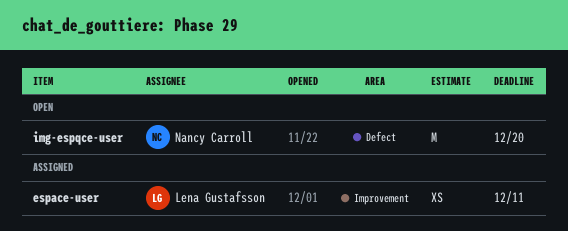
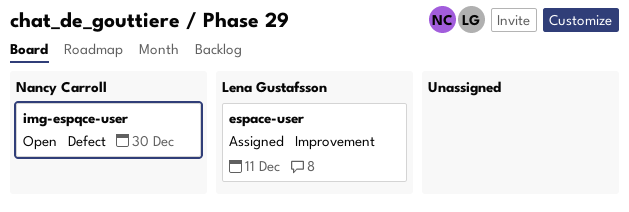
img-espqce-user, due: Dec 20 -> Dec 30

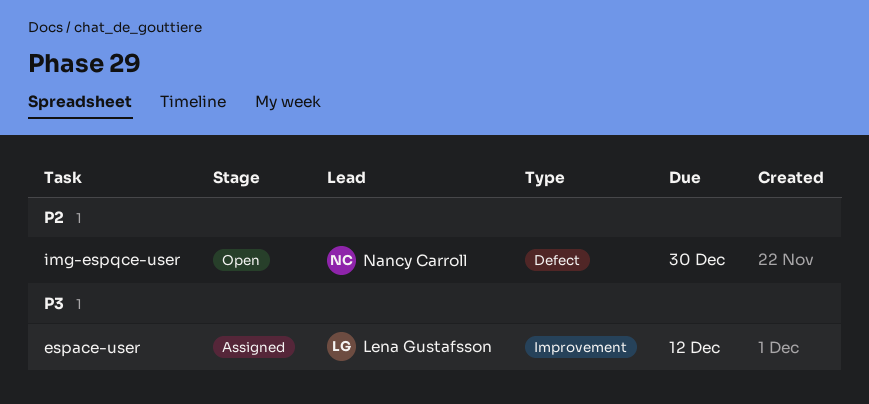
espace-user, due: Dec 11 -> Dec 12

